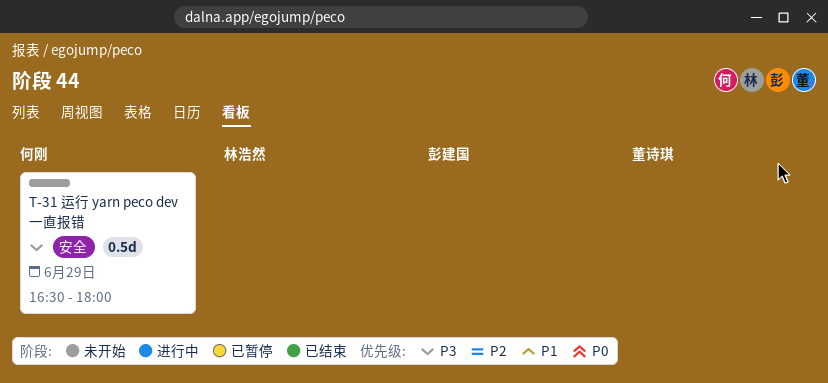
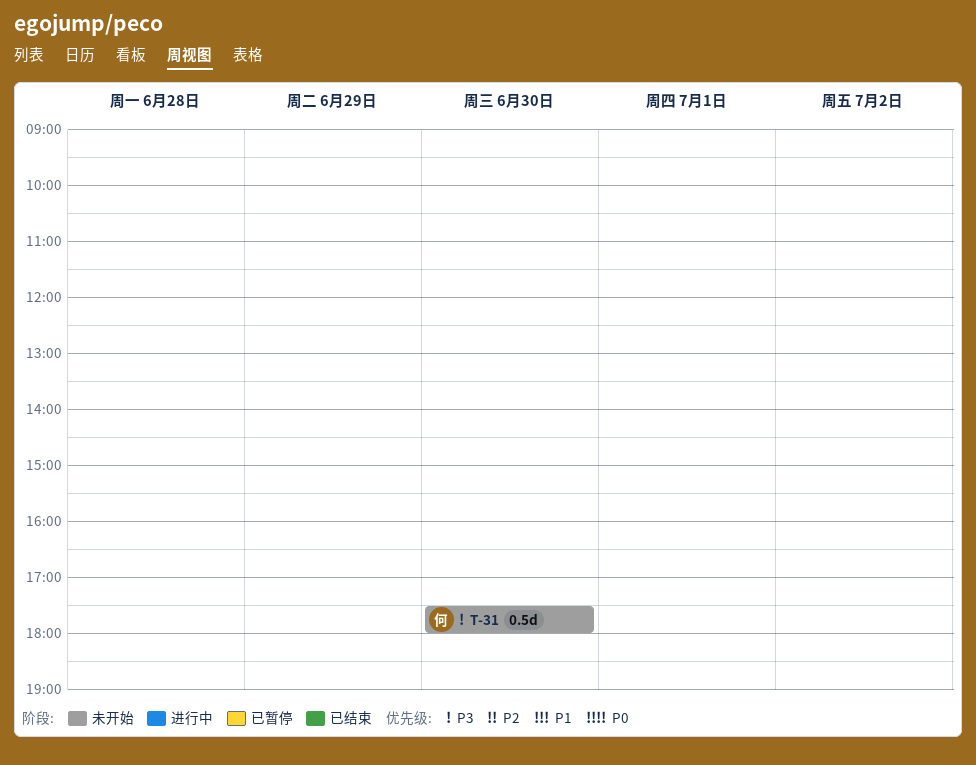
T-31, day: Jun 29 -> Jun 30
T-31, begins: 16:30 -> 17:30

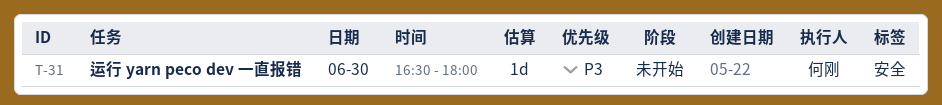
T-31, estimate: 0.5d -> 1d
T-31, begins: 17:30 -> 16:30

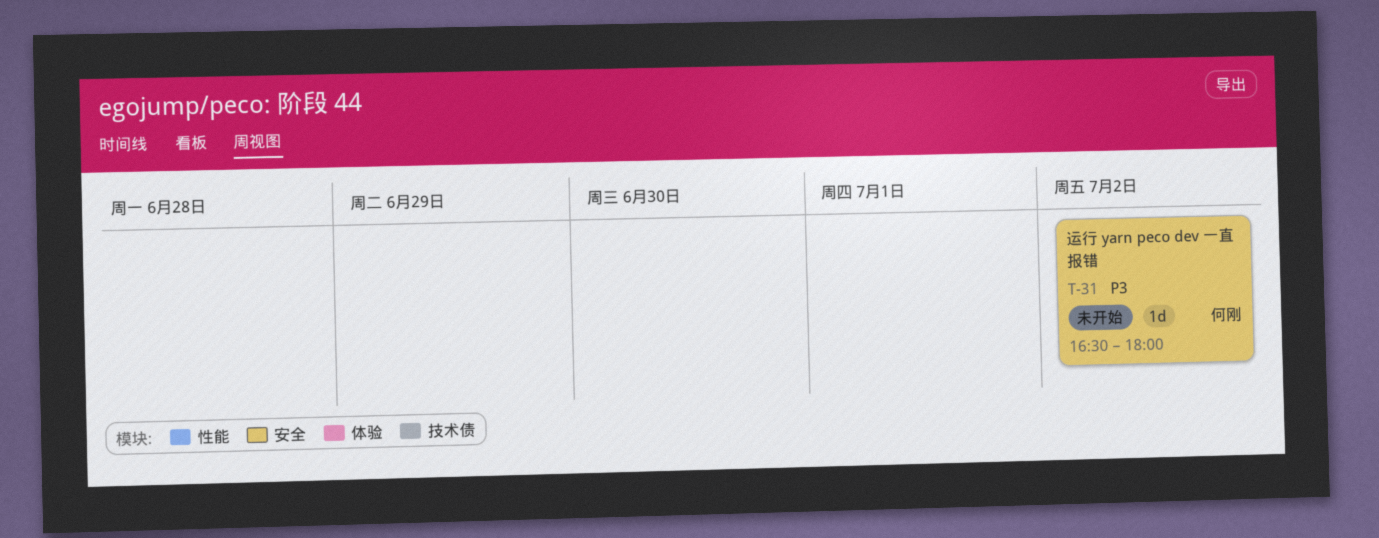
T-31, day: Jun 30 -> Jul 2

